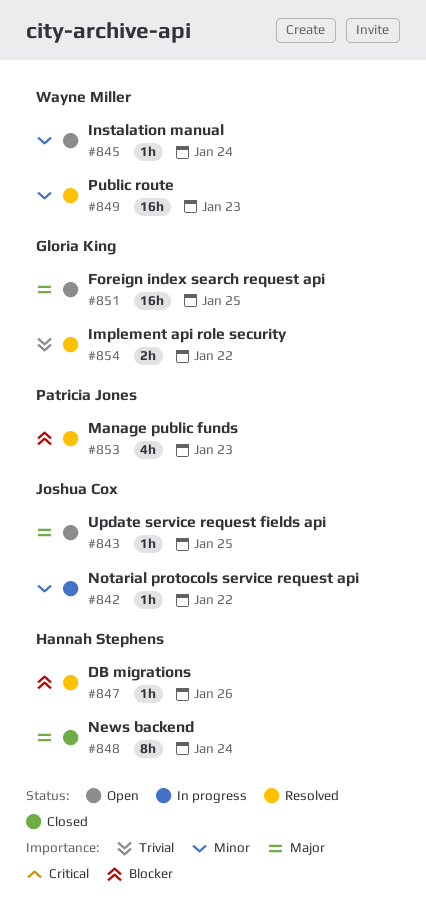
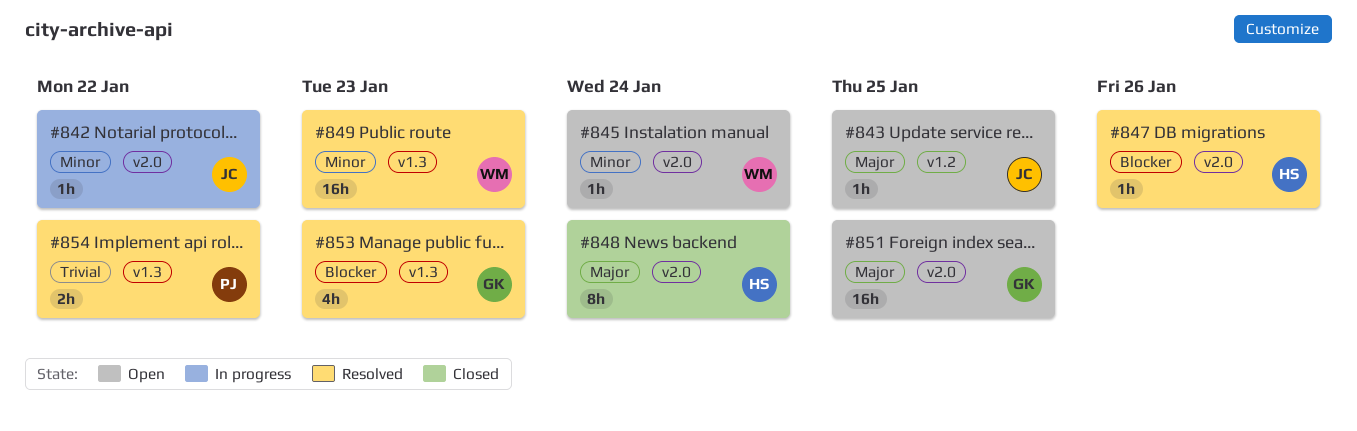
#853, owner: Patricia Jones -> Gloria King
#854, owner: Gloria King -> Patricia Jones

